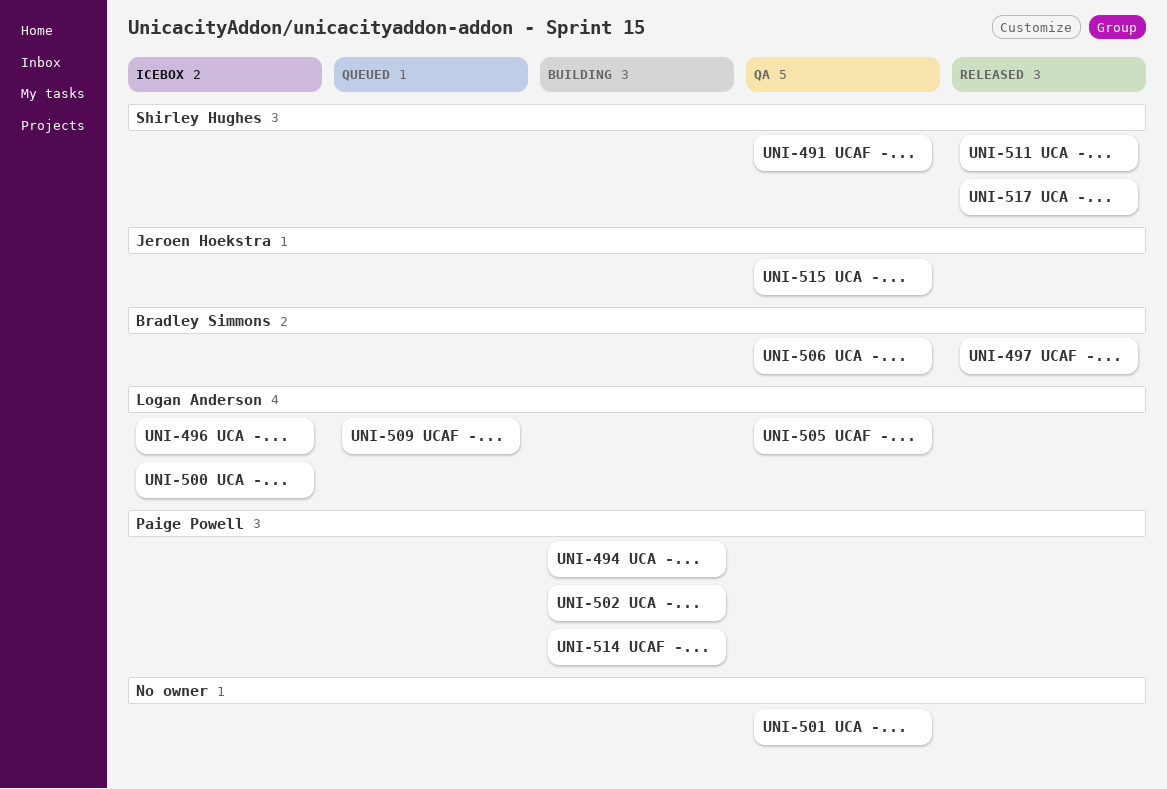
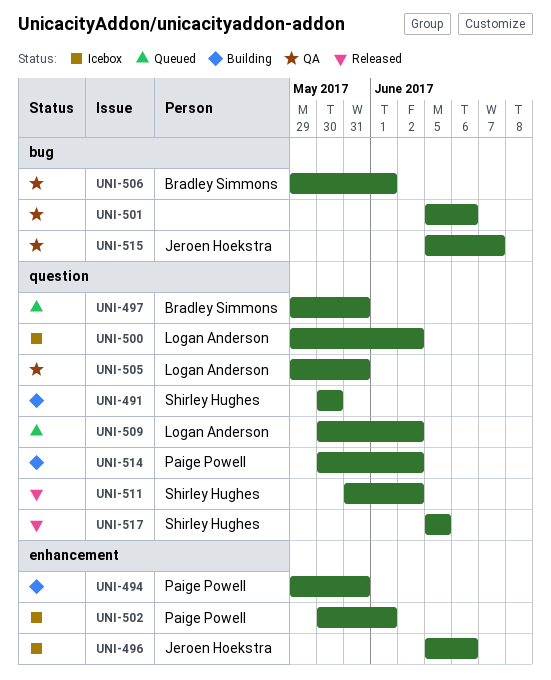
UNI-491, status: QA -> Building
UNI-496, owner: Logan Anderson -> Jeroen Hoekstra
UNI-497, status: Released -> Queued
UNI-502, status: Building -> Icebox

